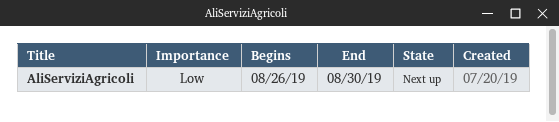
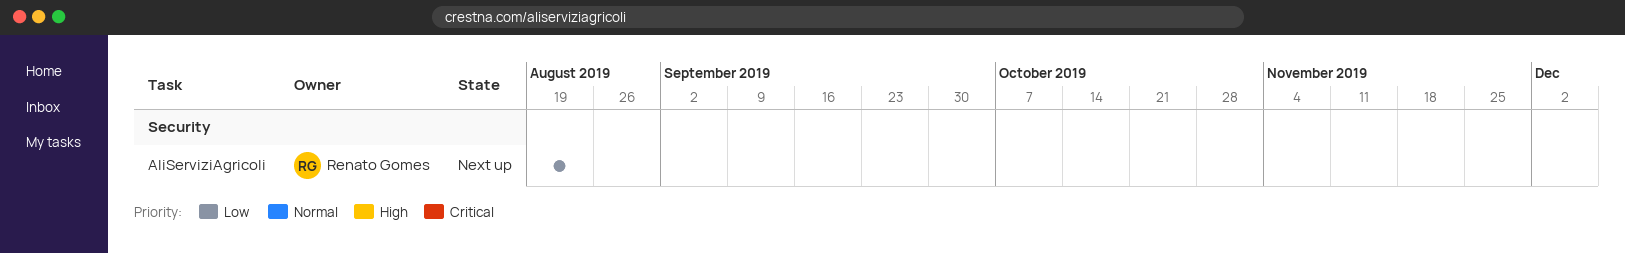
AliServiziAgricoli, start: Aug 26 -> Aug 19
AliServiziAgricoli, due: Aug 30 -> Aug 23

